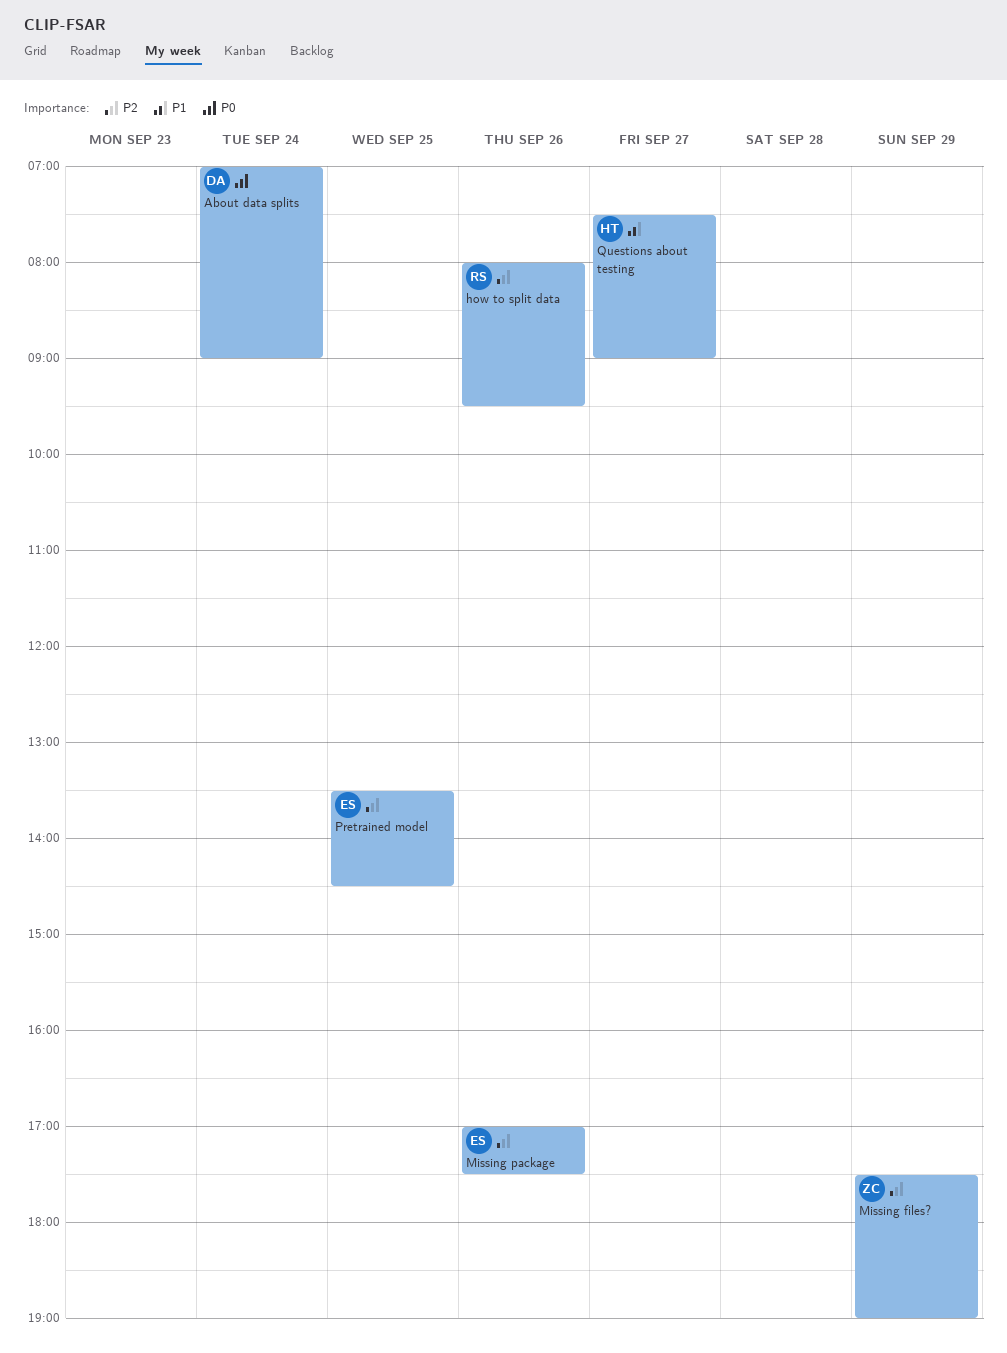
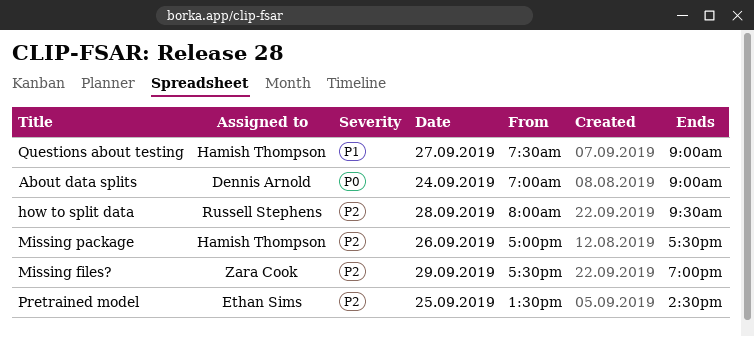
how to split data, day: Sep 26 -> Sep 28
Missing package, owner: Ethan Sims -> Hamish Thompson

